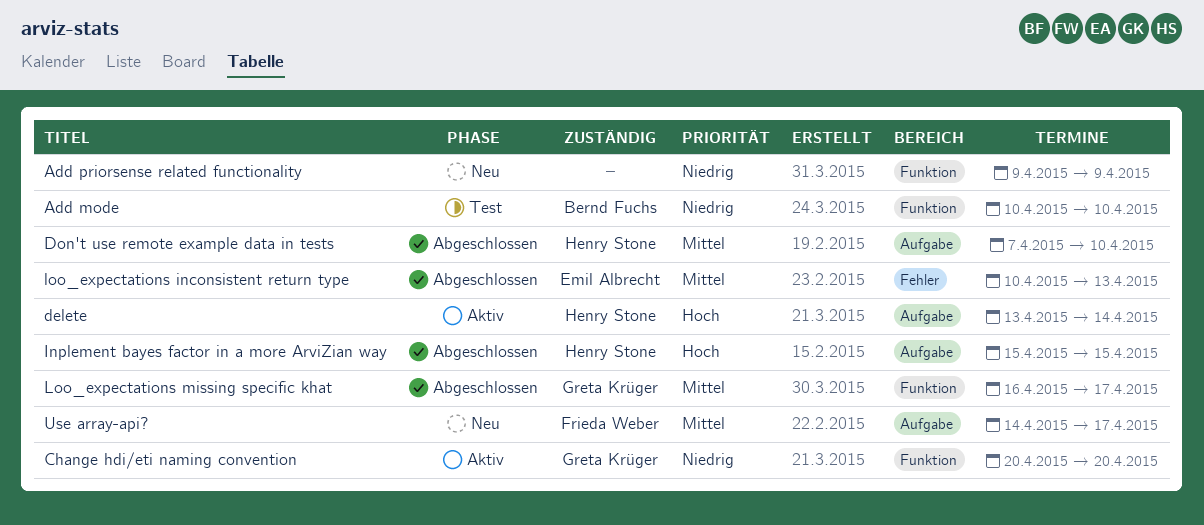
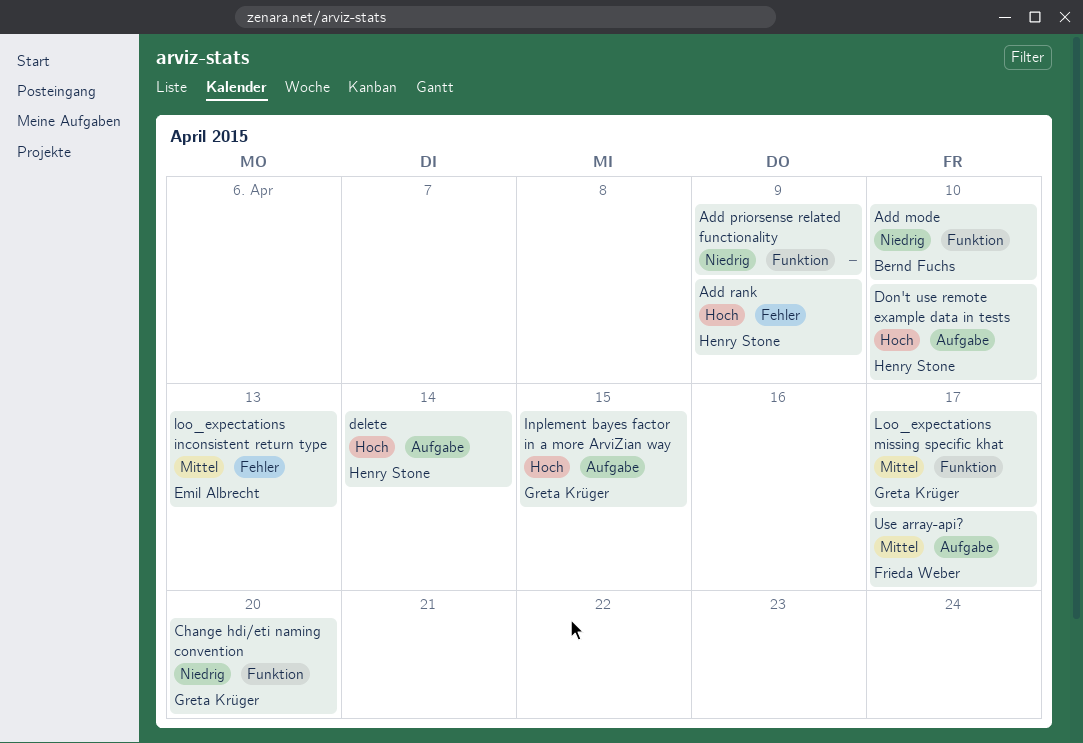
Add rank: none -> present
Don't use remote example data in tests, priority: Mittel -> Hoch
Inplement bayes factor in a more ArviZian way, owner: Henry Stone -> Greta Krüger

